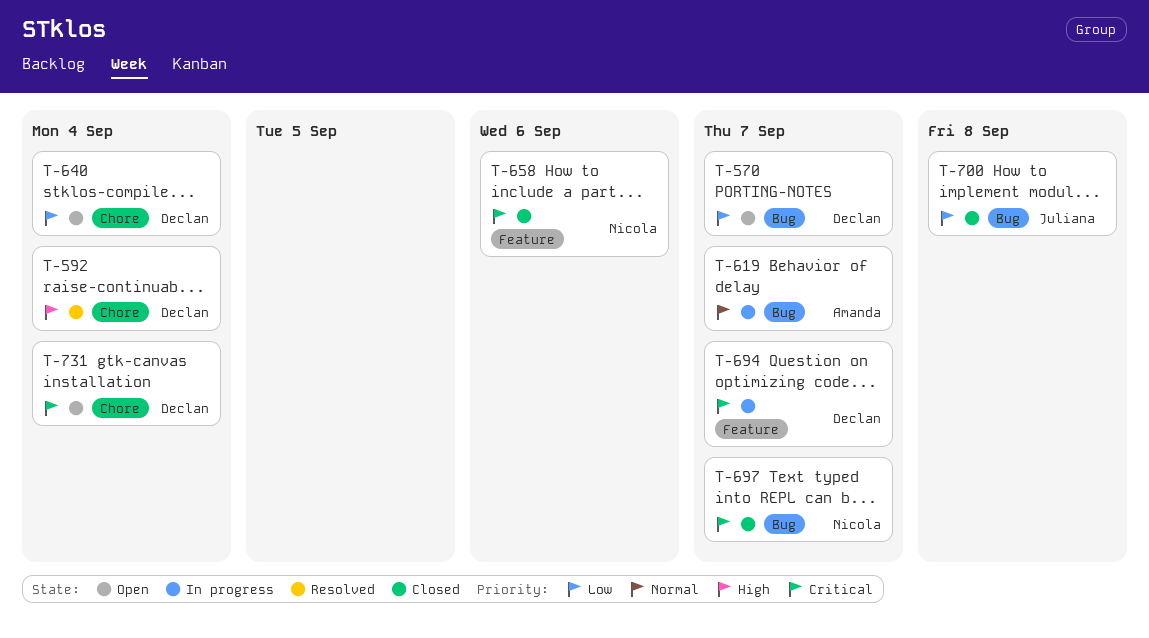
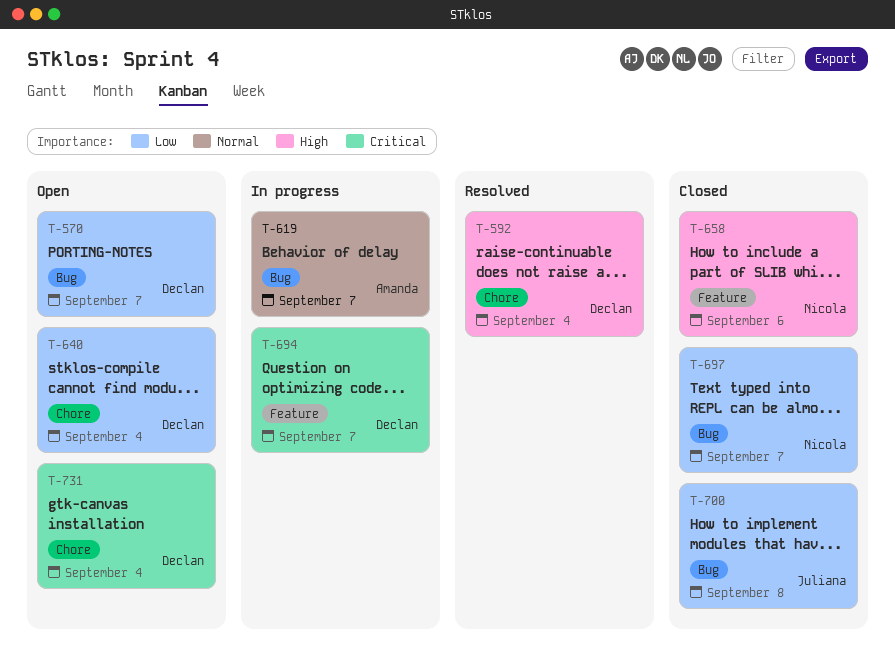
T-658, priority: Critical -> High
T-697, priority: Critical -> Low

